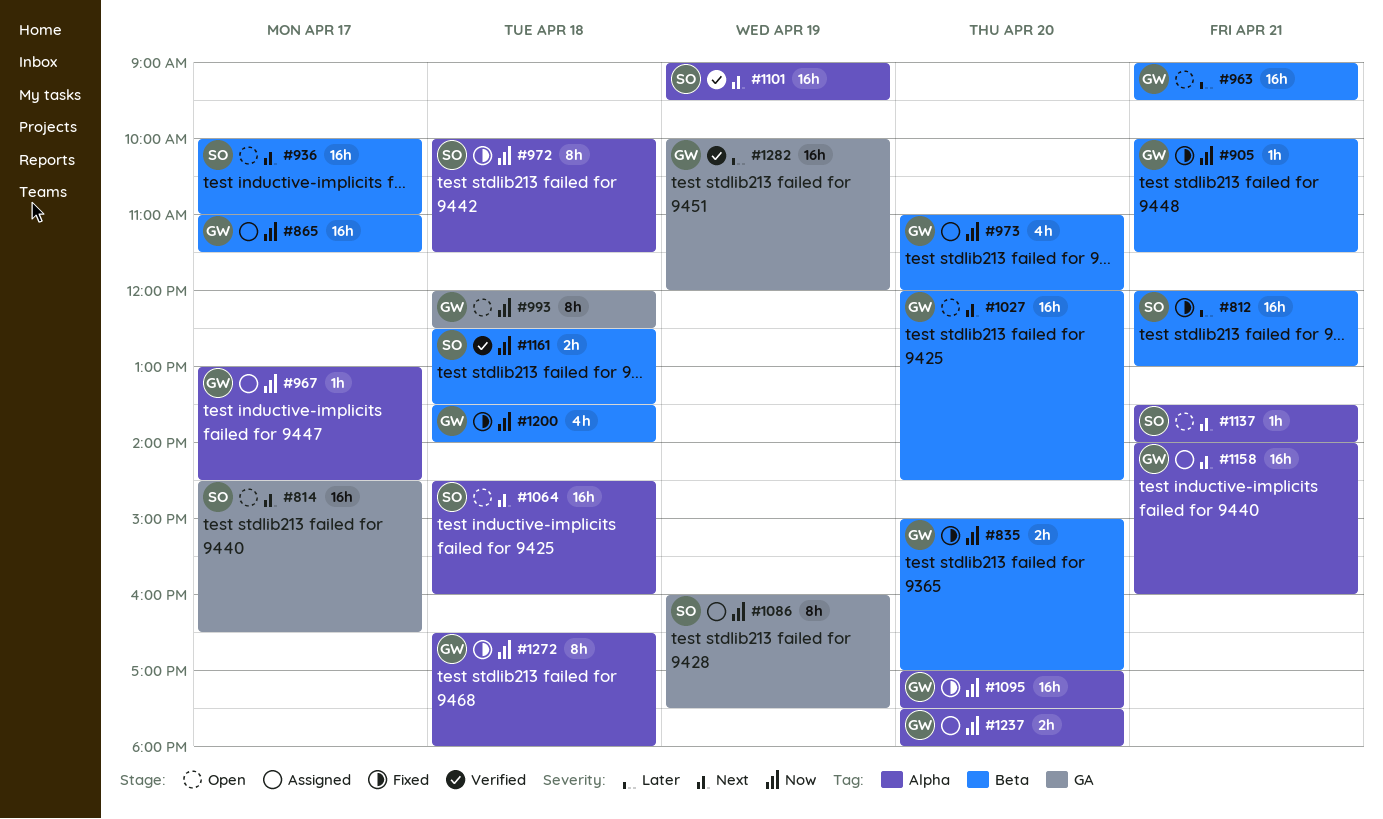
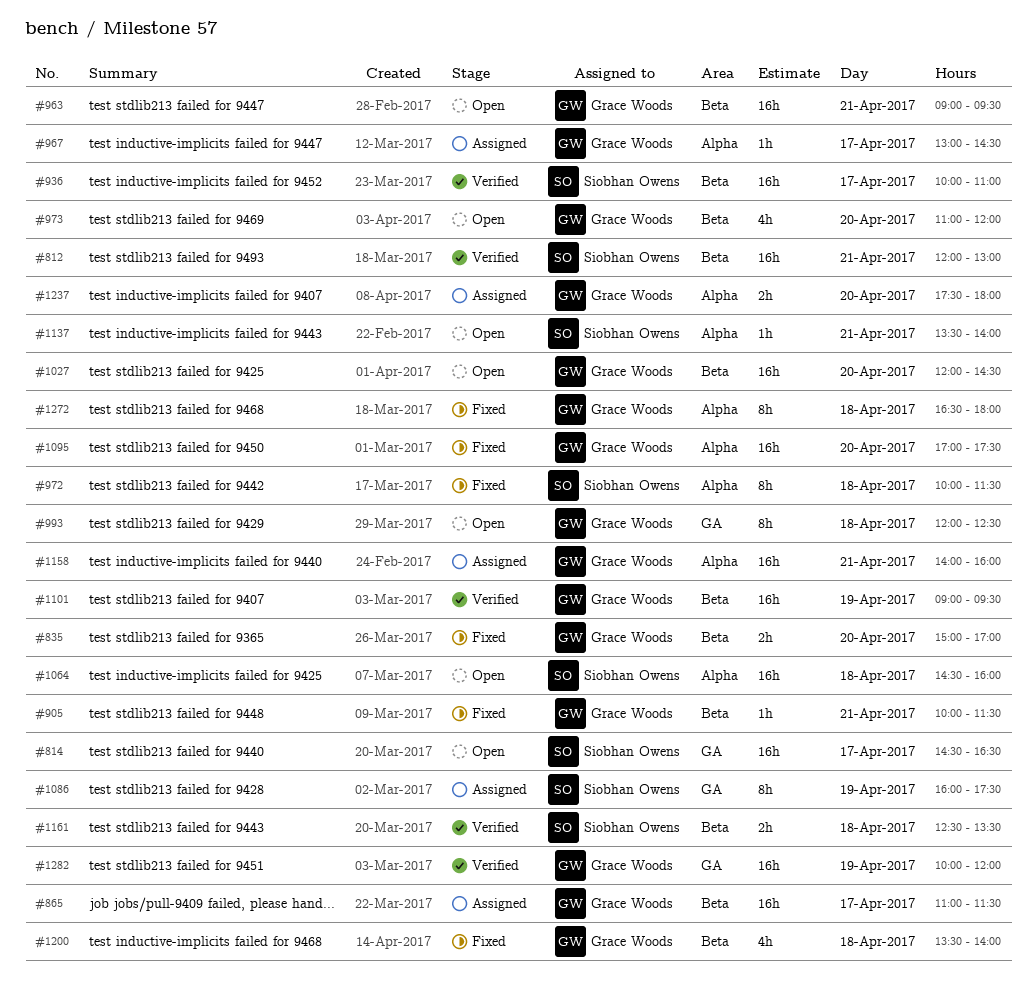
#812, status: Fixed -> Verified
#936, status: Open -> Verified
#973, status: Assigned -> Open
#1101, owner: Siobhan Owens -> Grace Woods
#1101, label: Alpha -> Beta

